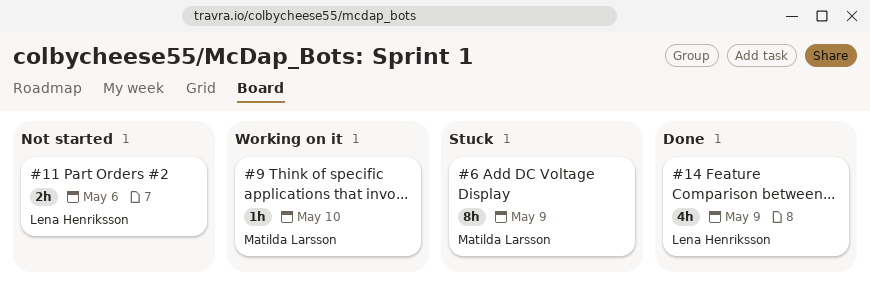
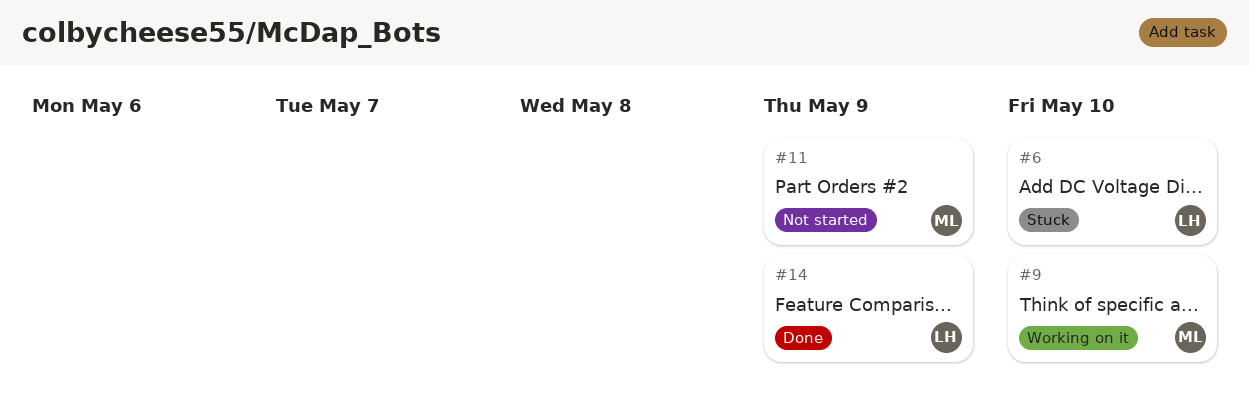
#6, owner: Matilda Larsson -> Lena Henriksson
#6, due: May 9 -> May 10
#11, owner: Lena Henriksson -> Matilda Larsson
#11, due: May 6 -> May 9

